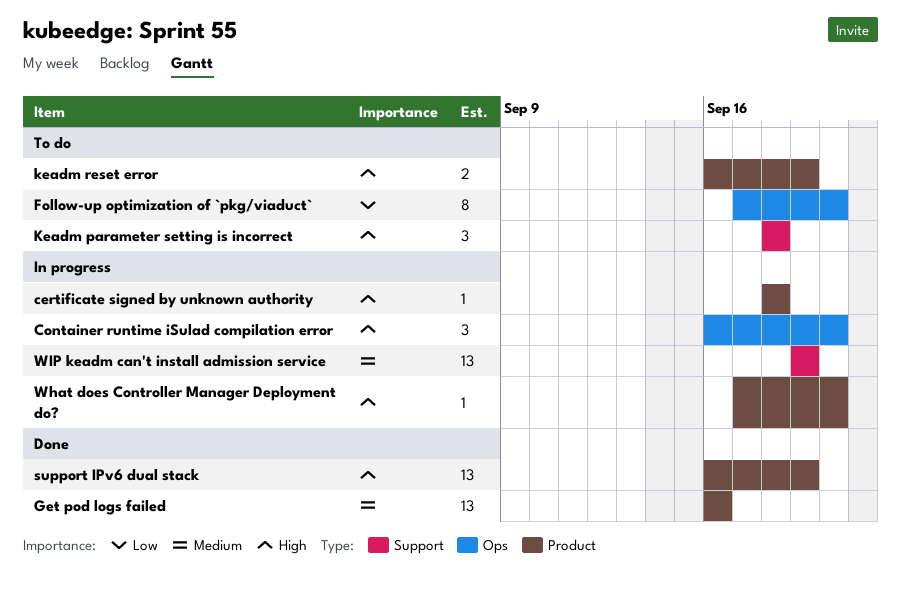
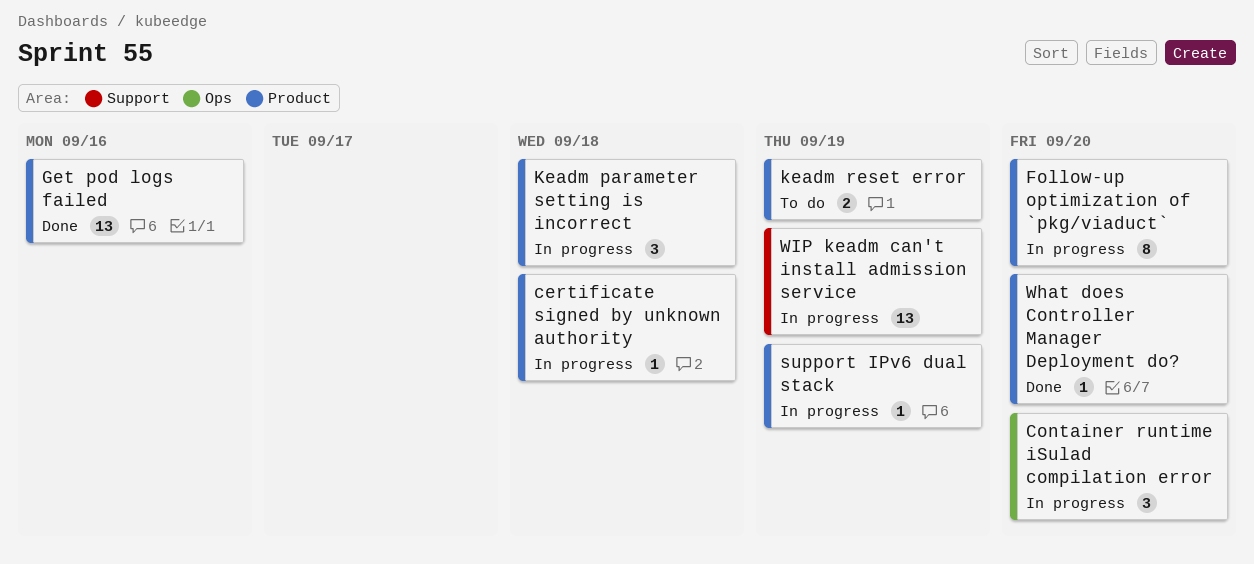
Follow-up optimization of `pkg/viaduct`, status: To do -> In progress
Follow-up optimization of `pkg/viaduct`, label: Ops -> Product
Keadm parameter setting is incorrect, status: To do -> In progress
Keadm parameter setting is incorrect, label: Support -> Product
support IPv6 dual stack, status: Done -> In progress
support IPv6 dual stack, estimate: 13 -> 1
What does Controller Manager Deployment do?, status: In progress -> Done

